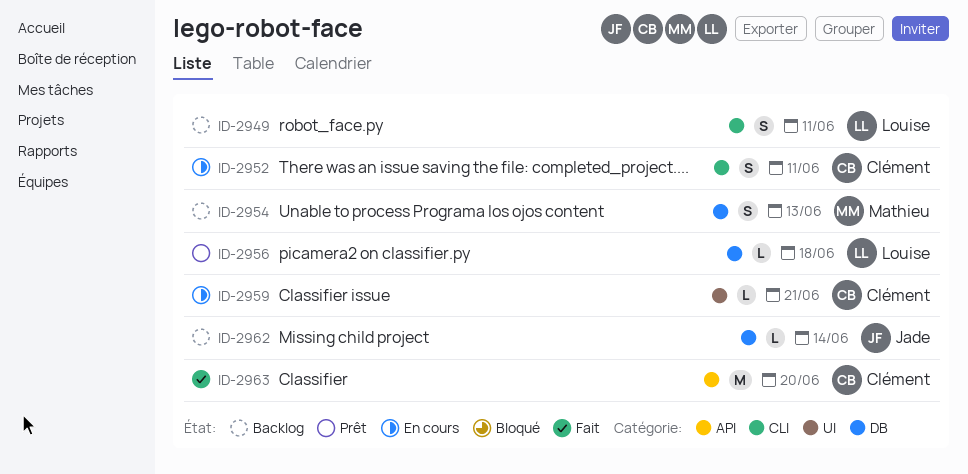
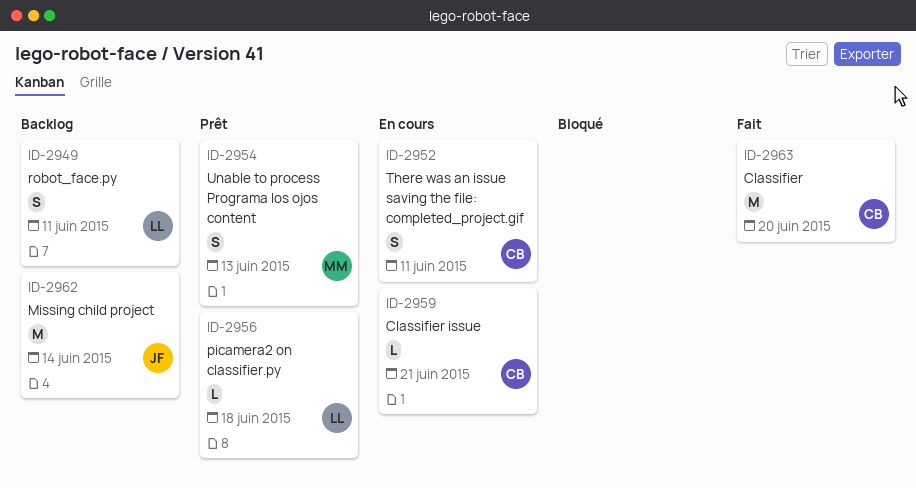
ID-2954, status: Backlog -> Prêt
ID-2962, estimate: L -> M

